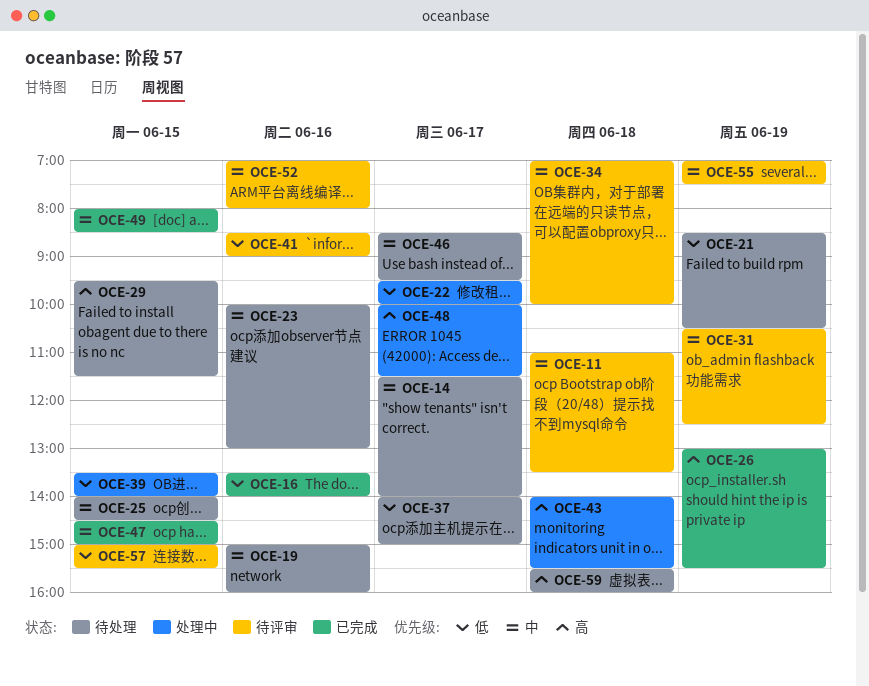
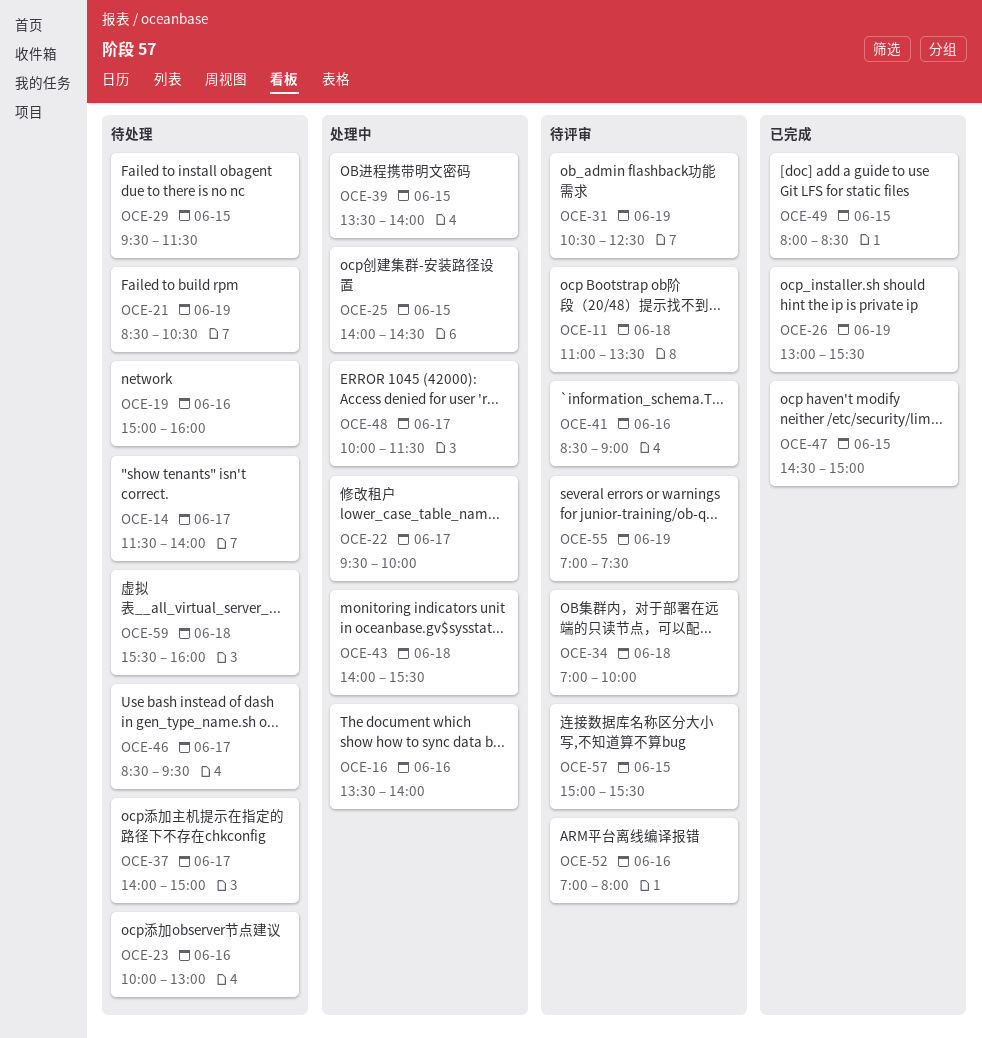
OCE-16, status: 已完成 -> 处理中
OCE-25, status: 待处理 -> 处理中

